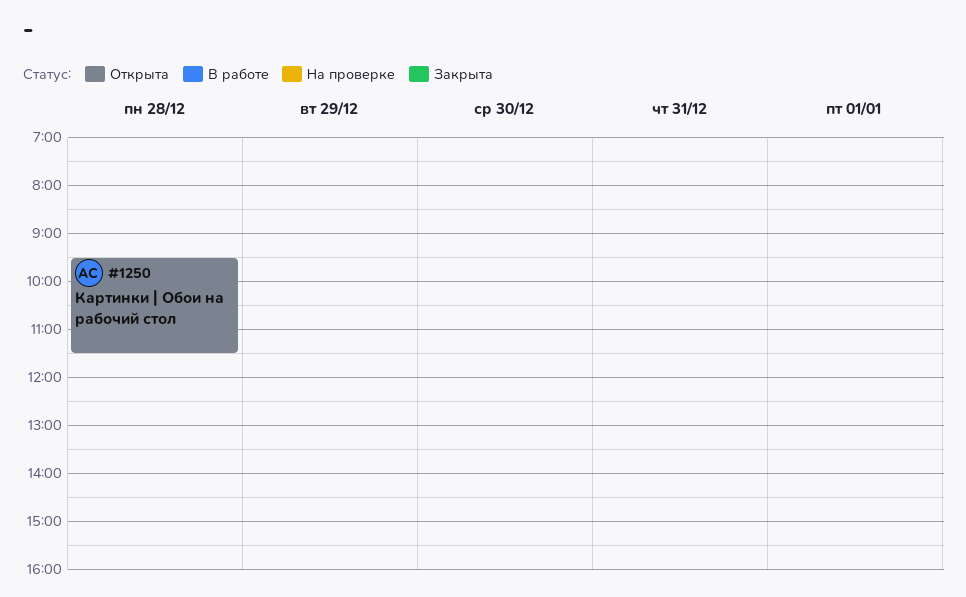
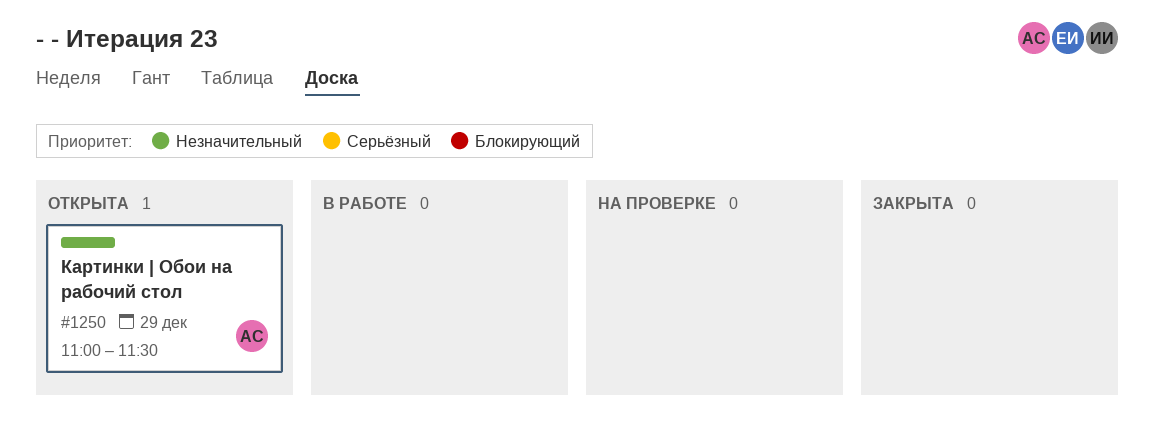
#1250, day: Dec 28 -> Dec 29
#1250, begins: 09:30 -> 11:00

